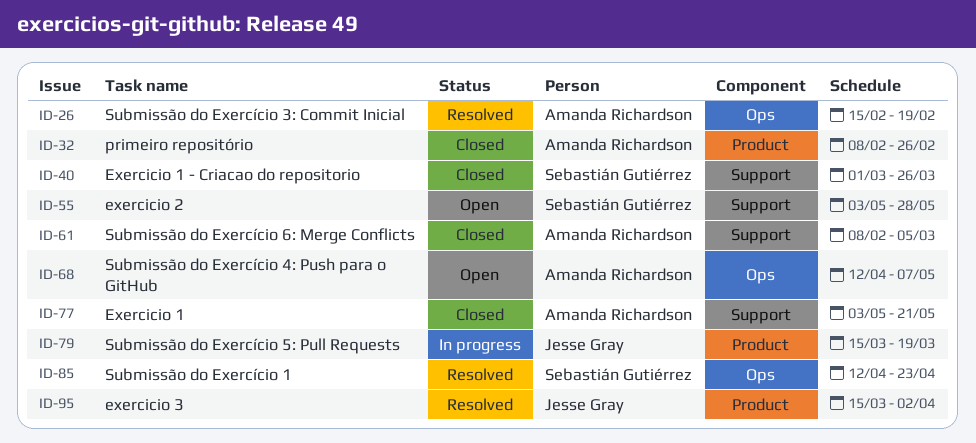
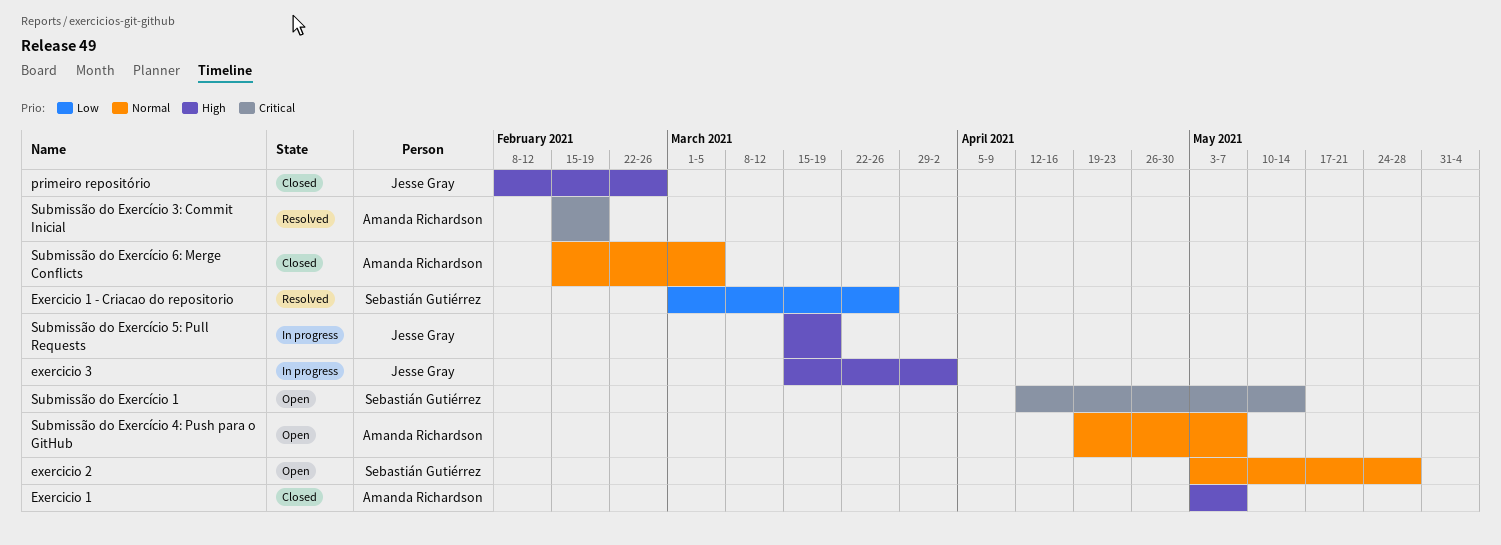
Exercicio 1, due: May 21 -> May 7
Exercicio 1 - Criacao do repositorio, status: Closed -> Resolved
exercicio 3, status: Resolved -> In progress
primeiro repositório, owner: Amanda Richardson -> Jesse Gray
Submissão do Exercício 1, status: Resolved -> Open
Submissão do Exercício 1, due: Apr 23 -> May 14
Submissão do Exercício 4: Push para o GitHub, start: Apr 12 -> Apr 19
Submissão do Exercício 6: Merge Conflicts, start: Feb 8 -> Feb 15

